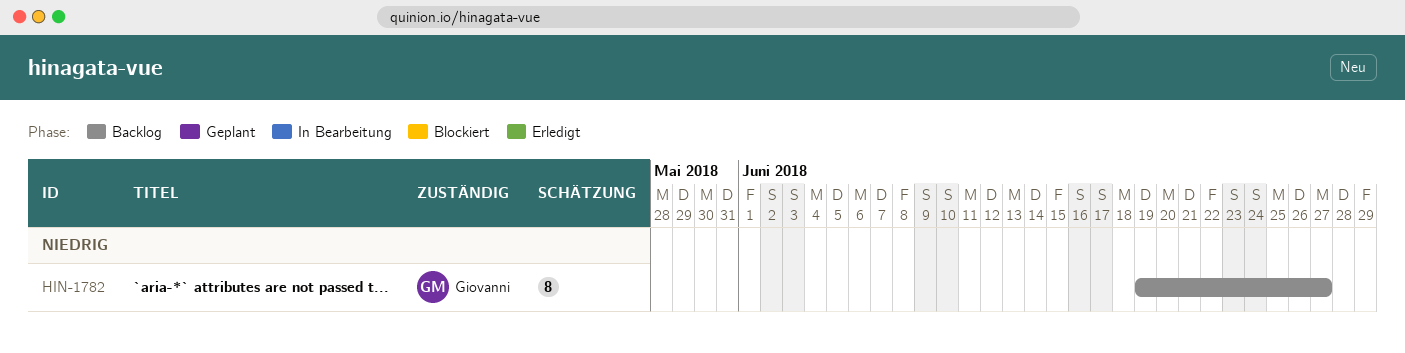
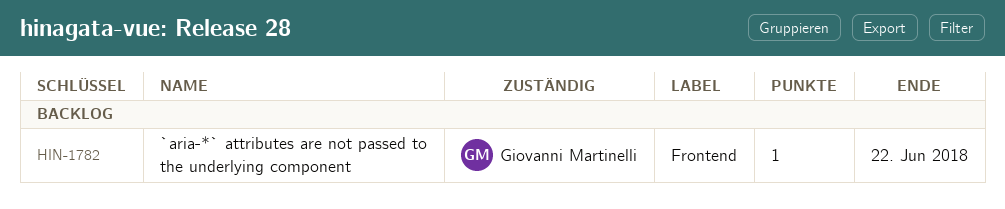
HIN-1782, estimate: 8 -> 1
HIN-1782, due: Jun 27 -> Jun 22

